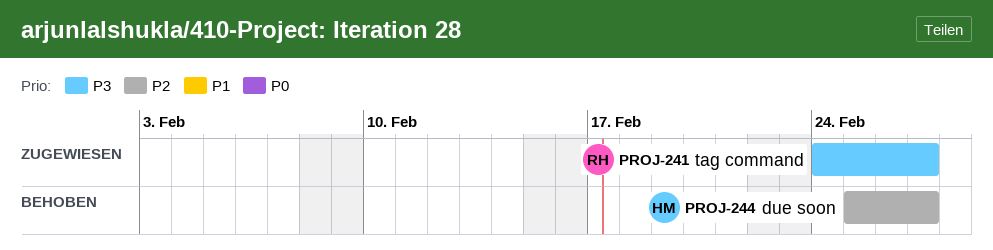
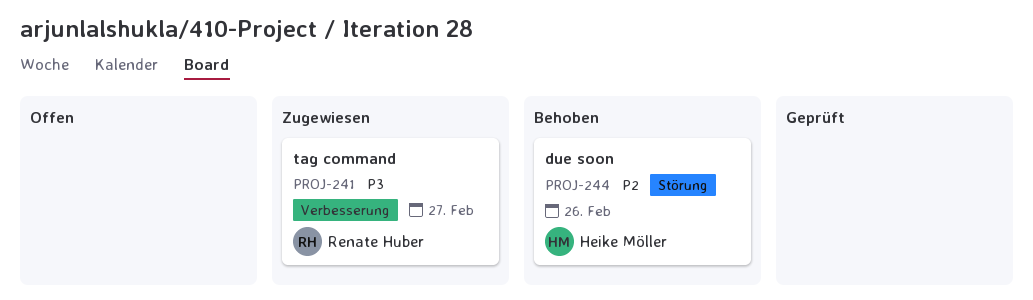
PROJ-244, due: Feb 27 -> Feb 26

